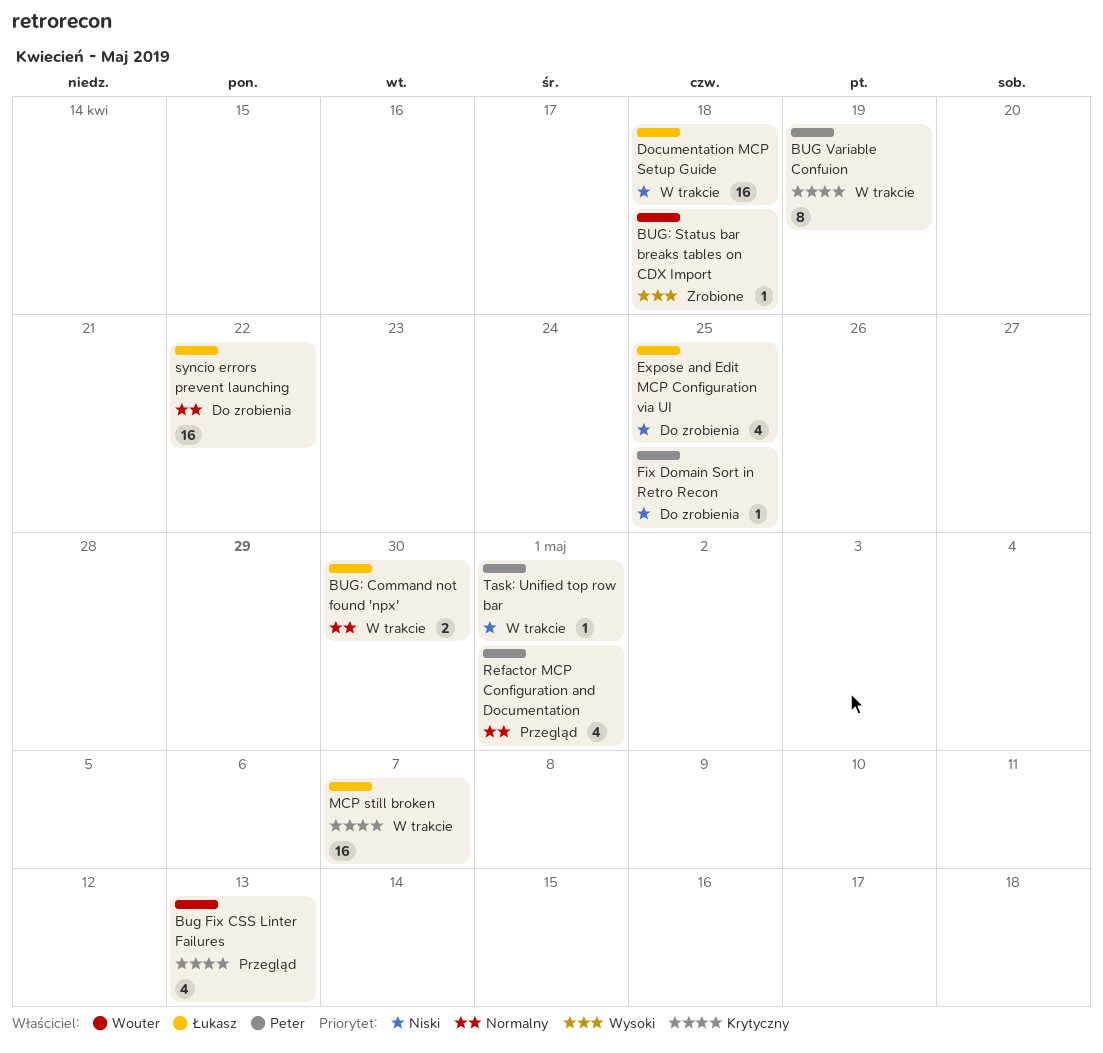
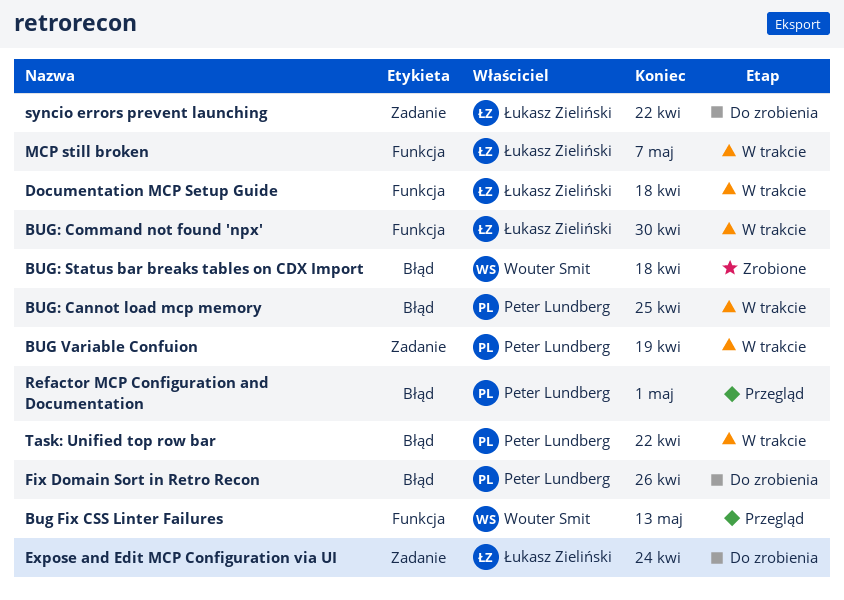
BUG: Cannot load mcp memory: none -> present
Expose and Edit MCP Configuration via UI, due: Apr 25 -> Apr 24
Fix Domain Sort in Retro Recon, due: Apr 25 -> Apr 26
Task: Unified top row bar, due: May 1 -> Apr 22

